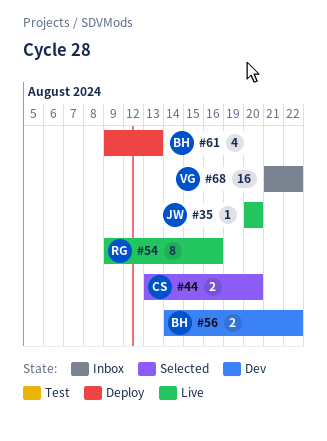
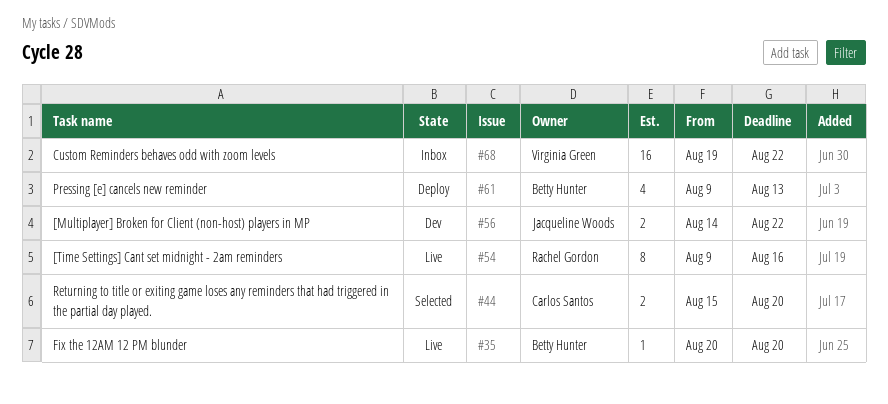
#35, owner: Jacqueline Woods -> Betty Hunter
#44, start: Aug 13 -> Aug 15
#56, owner: Betty Hunter -> Jacqueline Woods
#68, start: Aug 21 -> Aug 19

